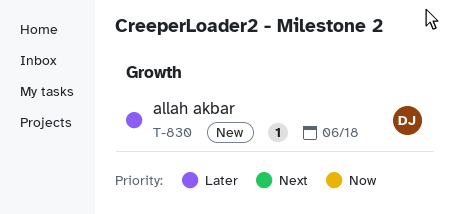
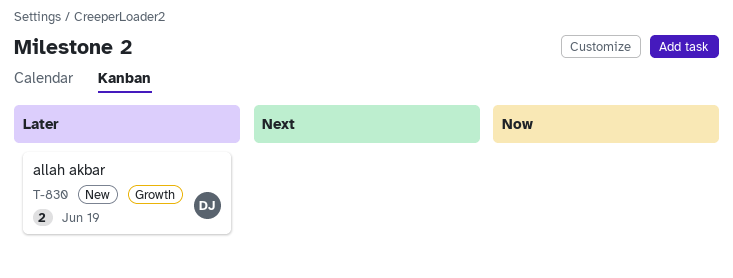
T-830, estimate: 1 -> 2
T-830, due: Jun 18 -> Jun 19

